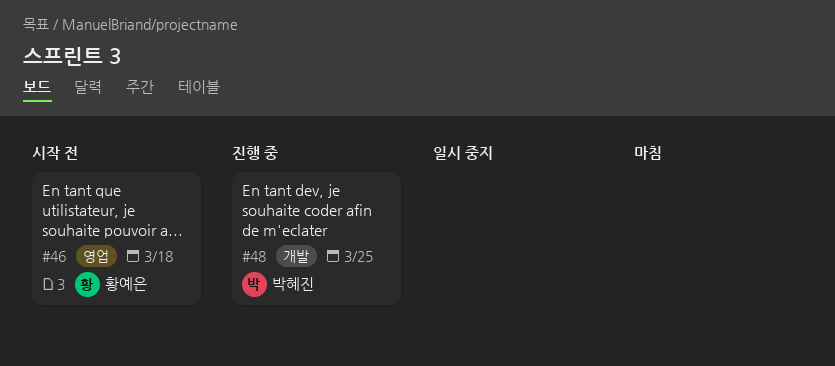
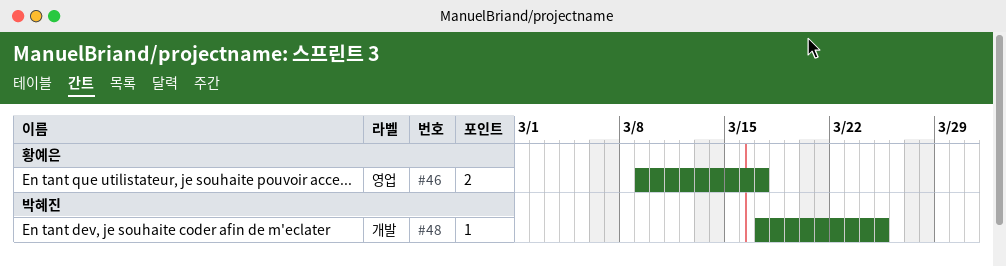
#46, due: Mar 18 -> Mar 17

